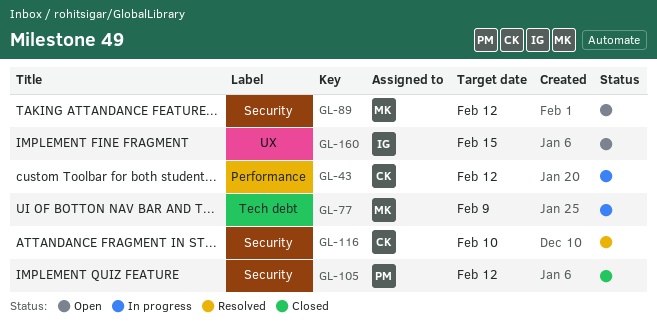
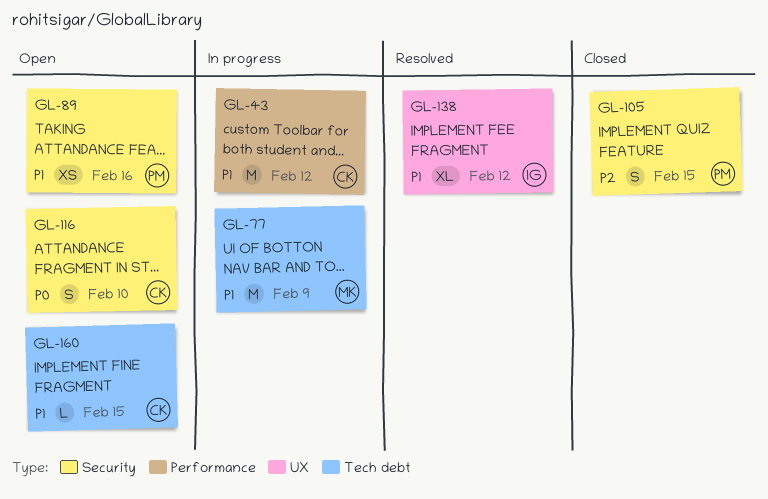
GL-89, owner: MK -> PM
GL-89, due: Feb 12 -> Feb 16
GL-105, due: Feb 12 -> Feb 15
GL-116, status: Resolved -> Open
GL-138: none -> present
GL-160, owner: IG -> CK
GL-160, label: UX -> Tech debt

